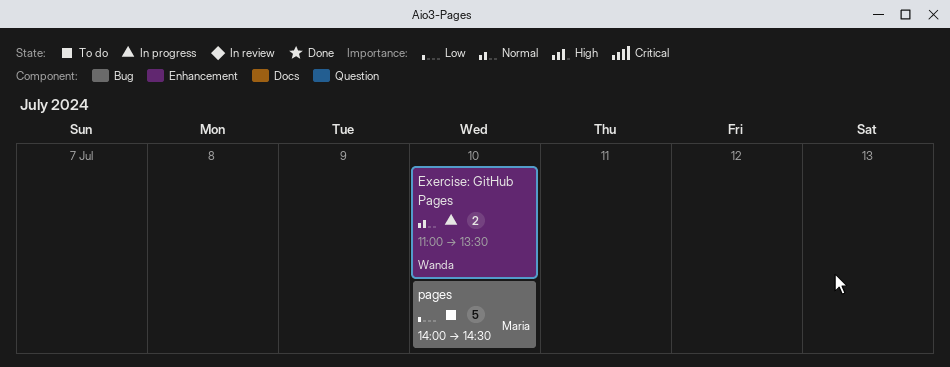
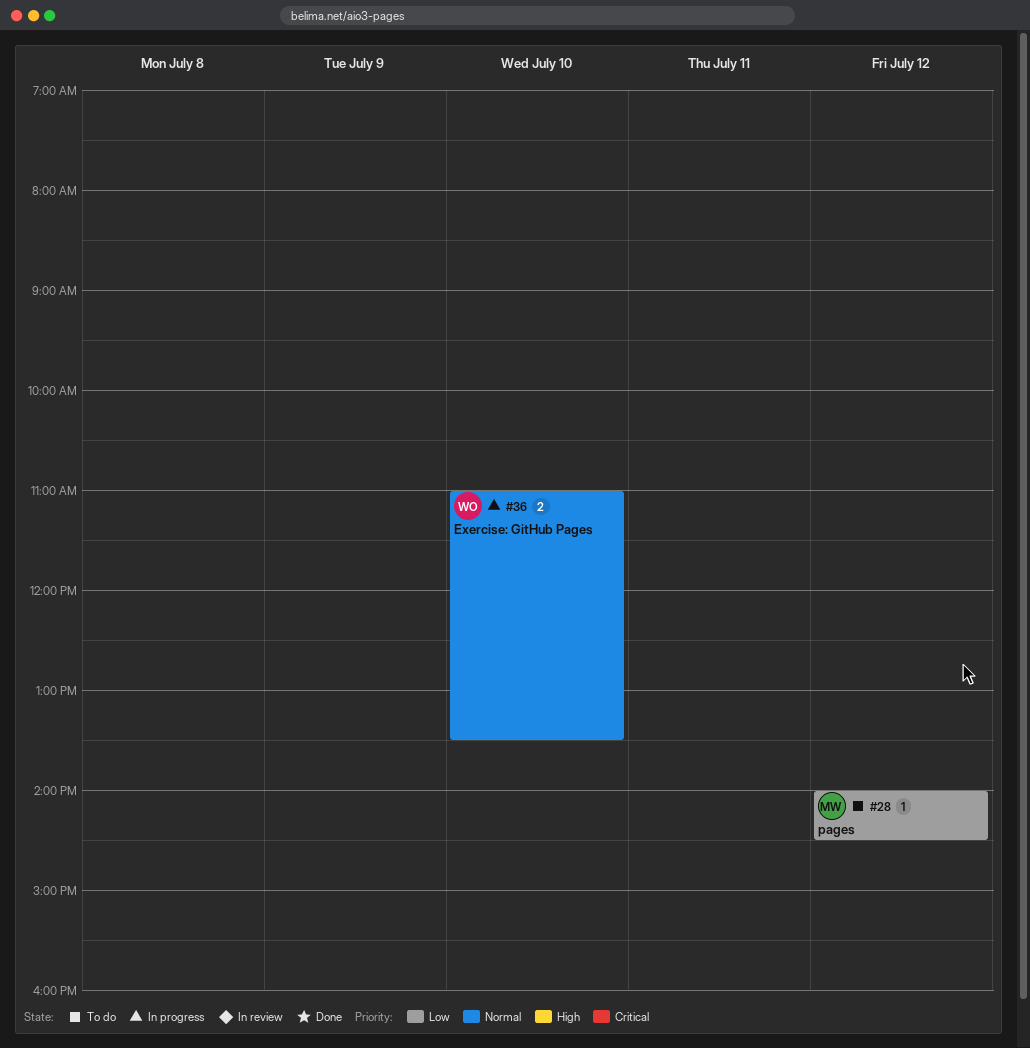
pages, estimate: 5 -> 1
pages, day: Jul 10 -> Jul 12

